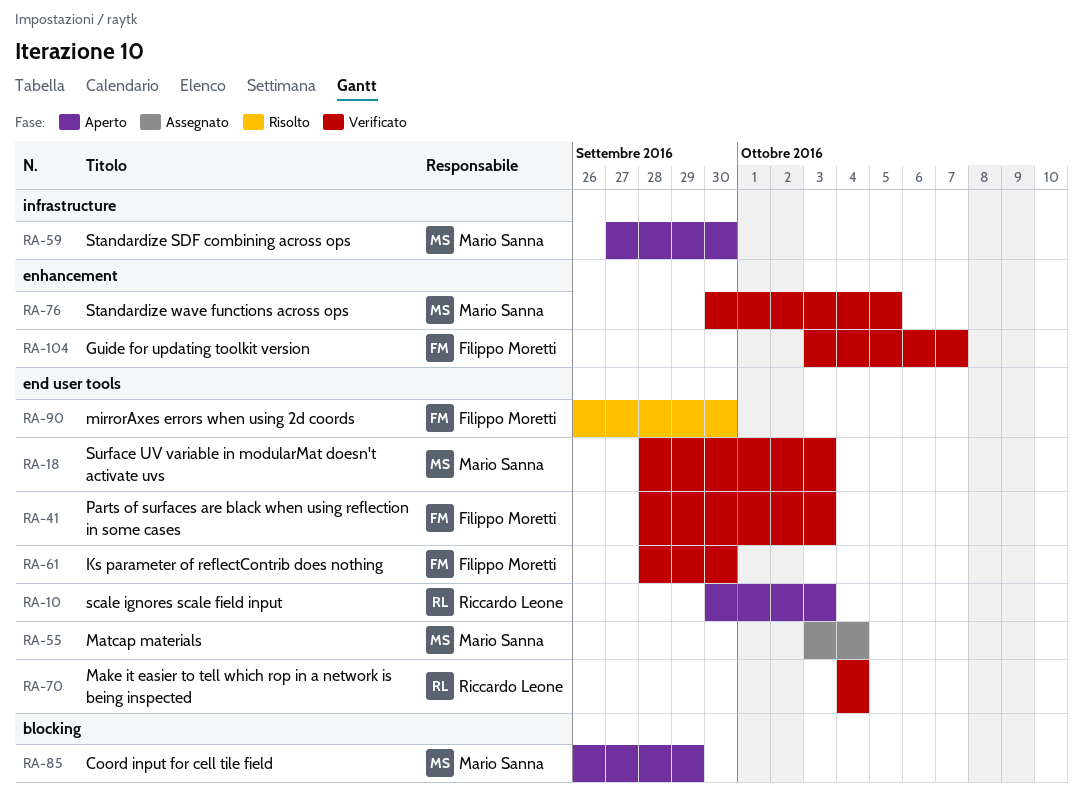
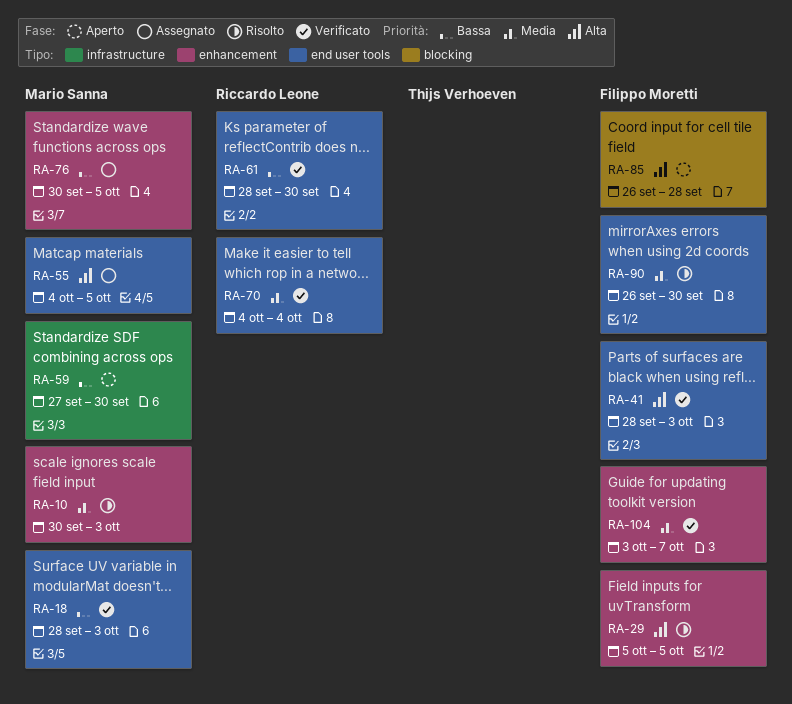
RA-10, status: Aperto -> Risolto
RA-10, owner: Riccardo Leone -> Mario Sanna
RA-10, label: end user tools -> enhancement
RA-29: none -> present
RA-55, start: Oct 3 -> Oct 4
RA-55, due: Oct 4 -> Oct 5
RA-61, owner: Filippo Moretti -> Riccardo Leone
RA-76, status: Verificato -> Assegnato
RA-85, owner: Mario Sanna -> Filippo Moretti
RA-85, due: Sep 29 -> Sep 28

